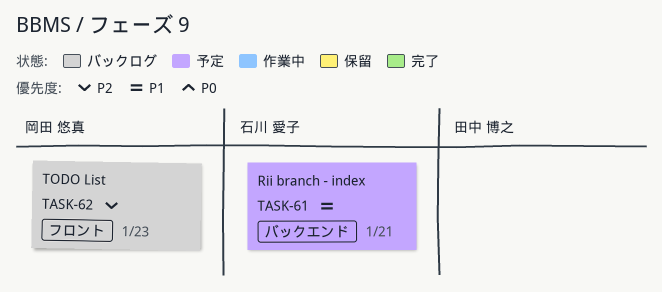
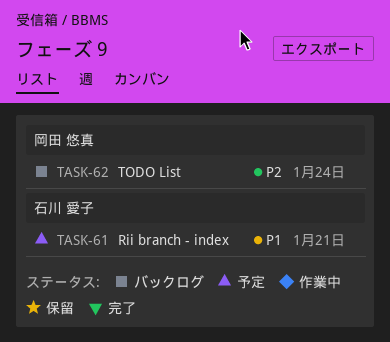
TASK-62, due: Jan 23 -> Jan 24

